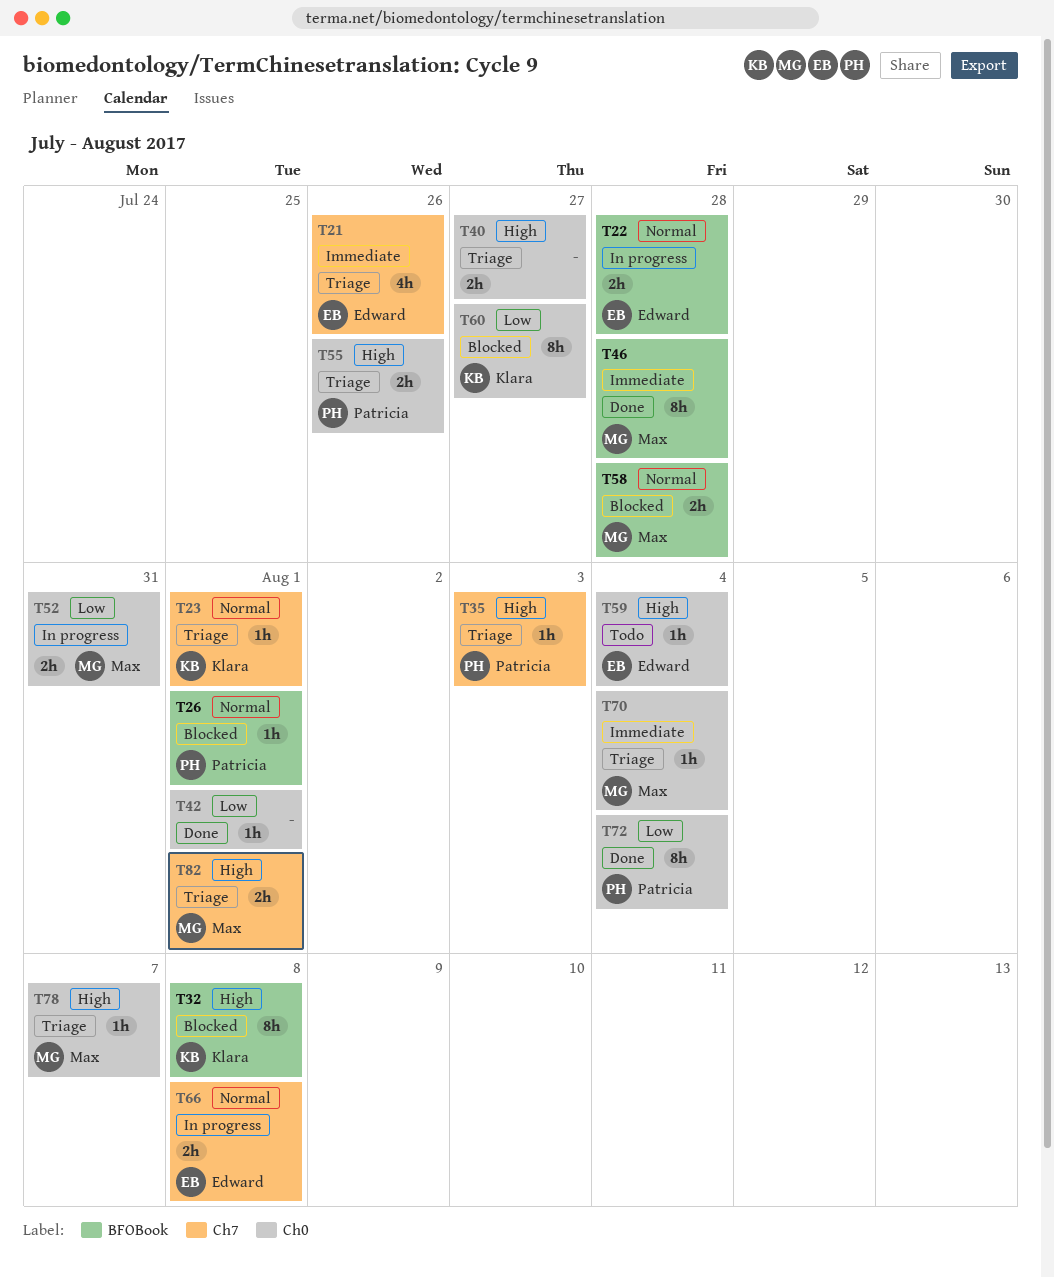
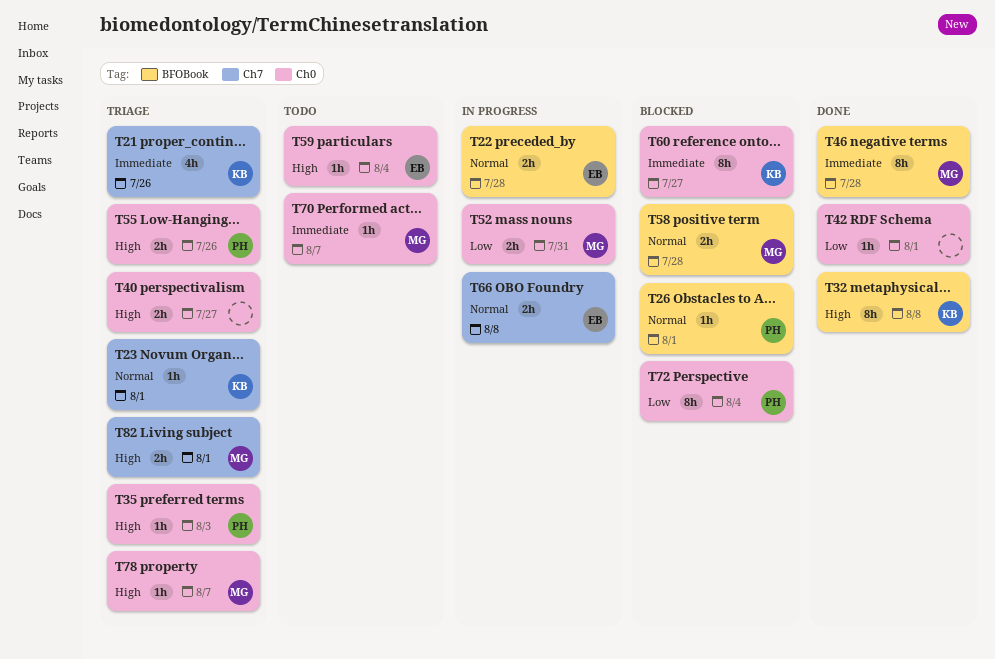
T21, owner: Edward -> Klara
T32, status: Blocked -> Done
T35, label: Ch7 -> Ch0
T60, priority: Low -> Immediate
T70, status: Triage -> Todo
T70, due: Aug 4 -> Aug 7
T72, status: Done -> Blocked

